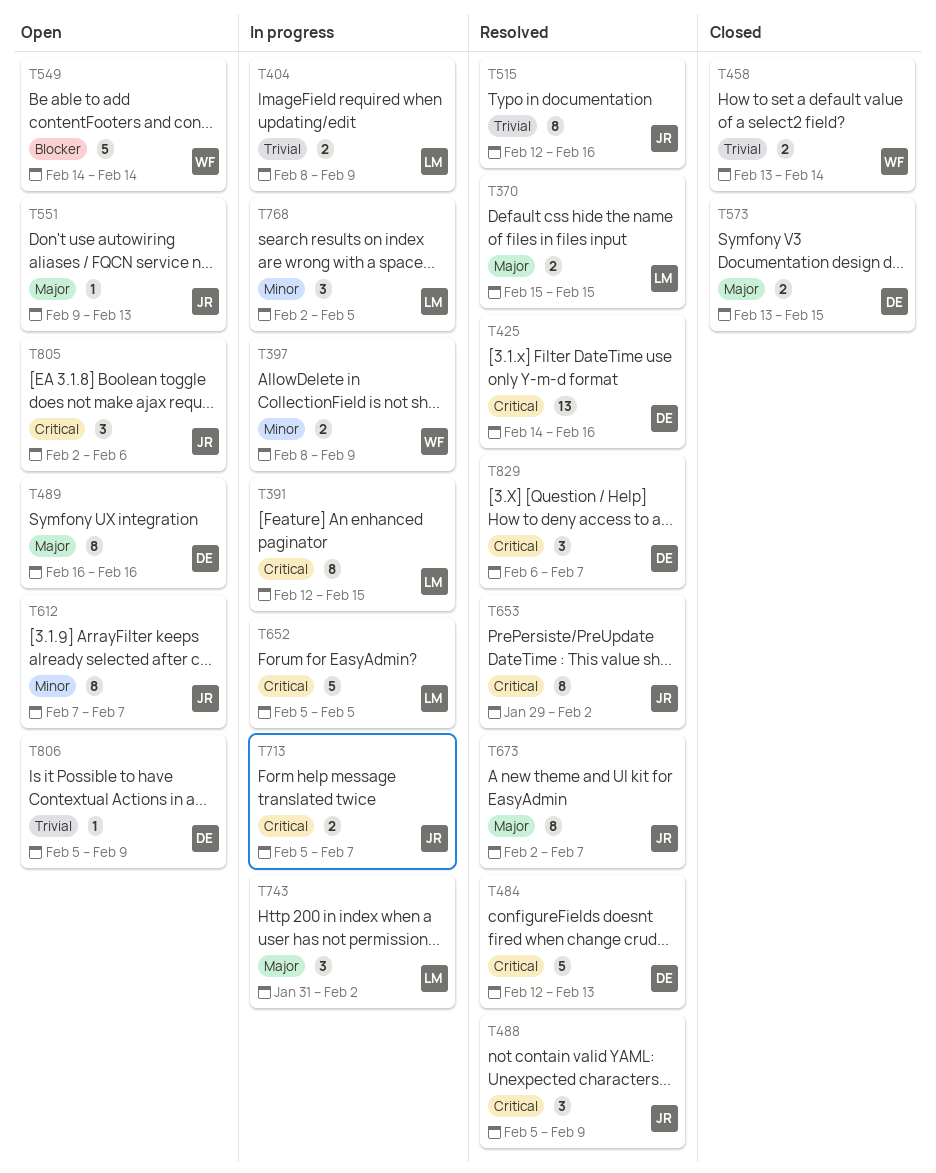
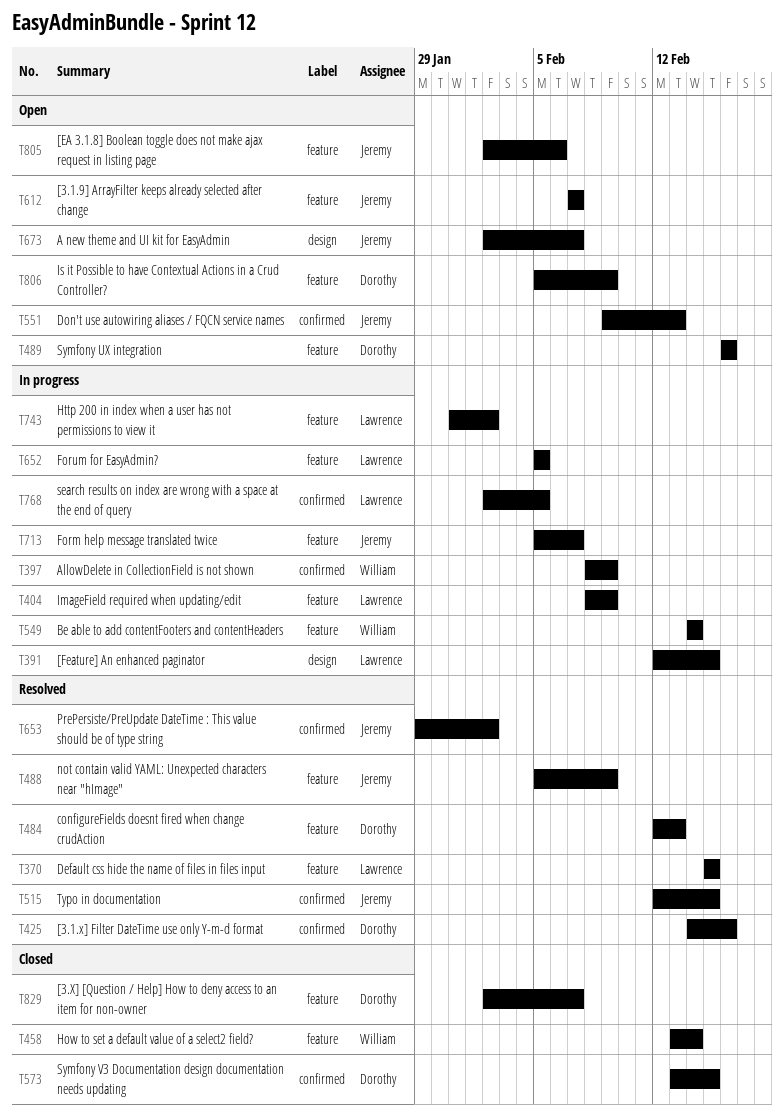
T515, due: Feb 16 -> Feb 15
T549, status: Open -> In progress
T673, status: Resolved -> Open
T829, status: Resolved -> Closed
T829, start: Feb 6 -> Feb 2

